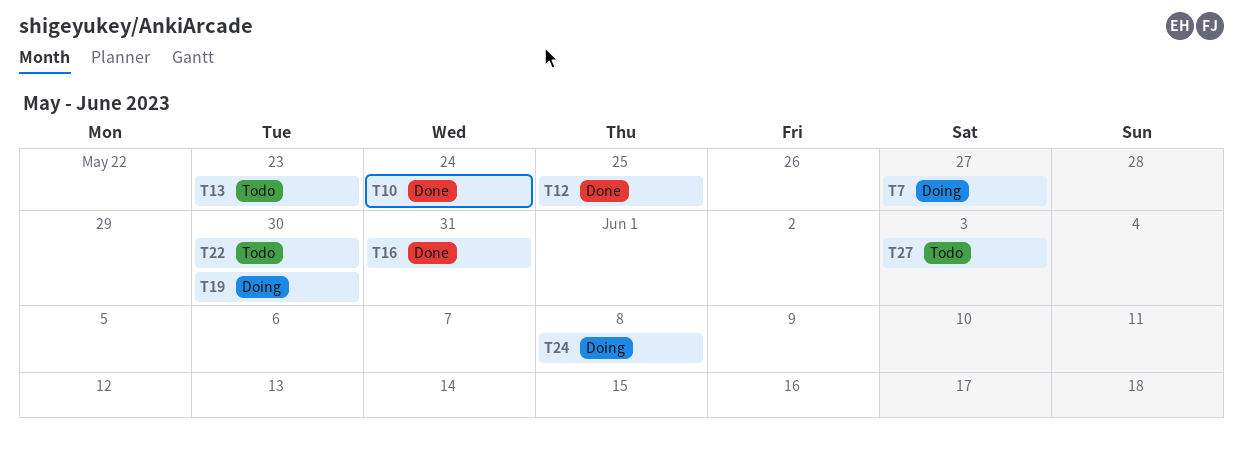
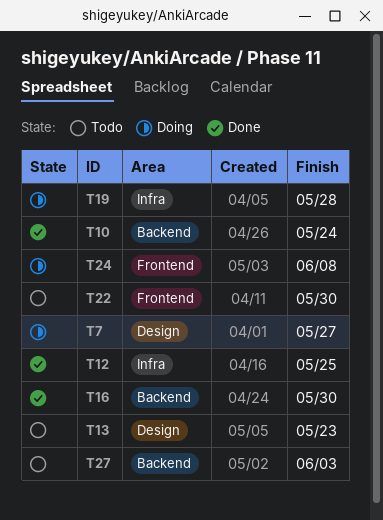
T16, due: May 31 -> May 30
T19, due: May 30 -> May 28

